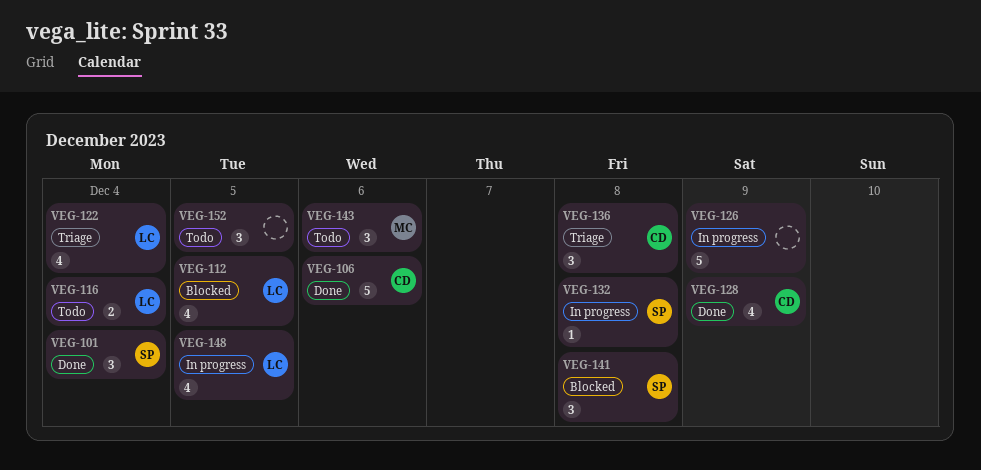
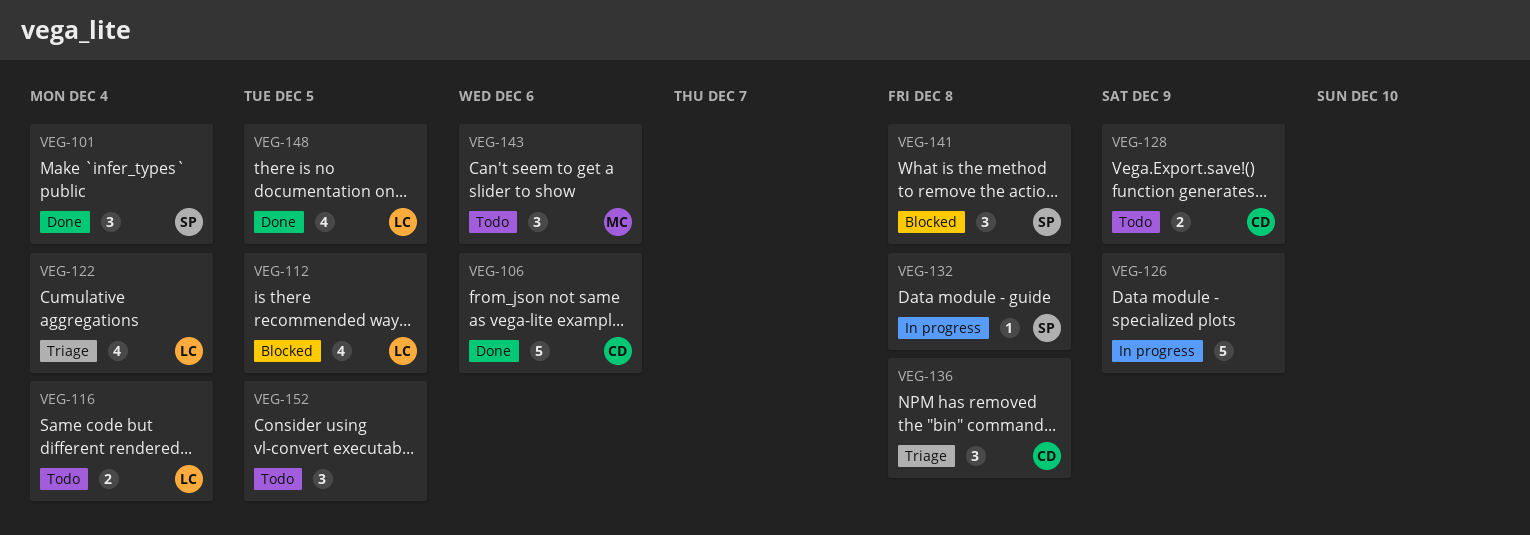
VEG-128, status: Done -> Todo
VEG-128, estimate: 4 -> 2
VEG-148, status: In progress -> Done

